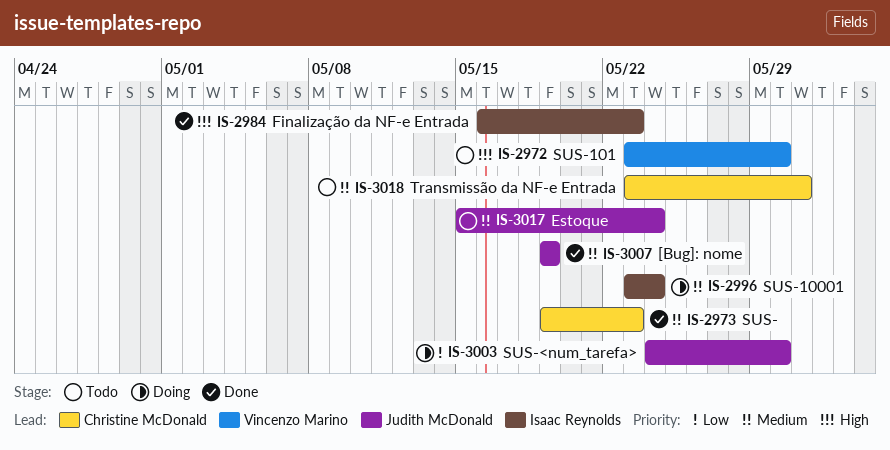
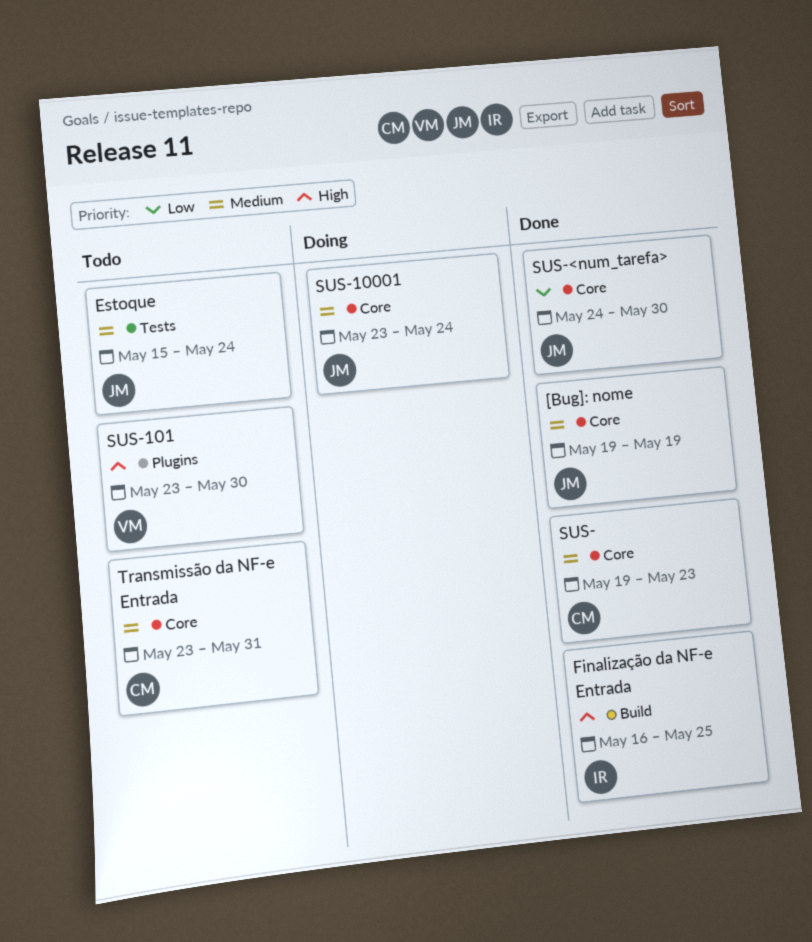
Finalização da NF-e Entrada, due: May 23 -> May 25
SUS-10001, owner: Isaac Reynolds -> Judith McDonald
SUS-<num_tarefa>, status: Doing -> Done

